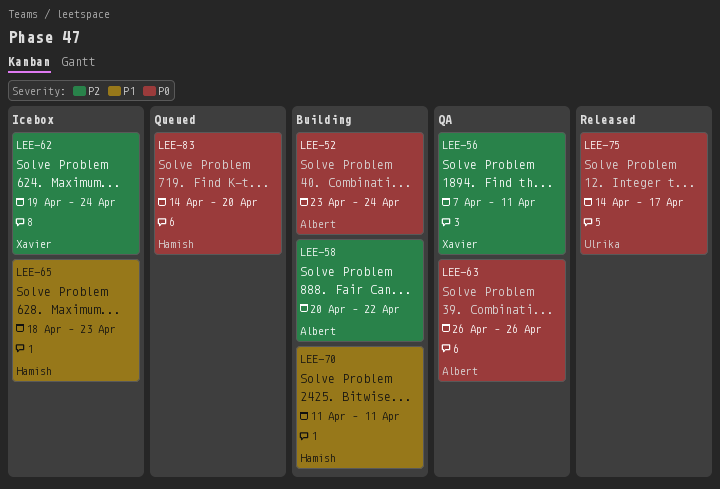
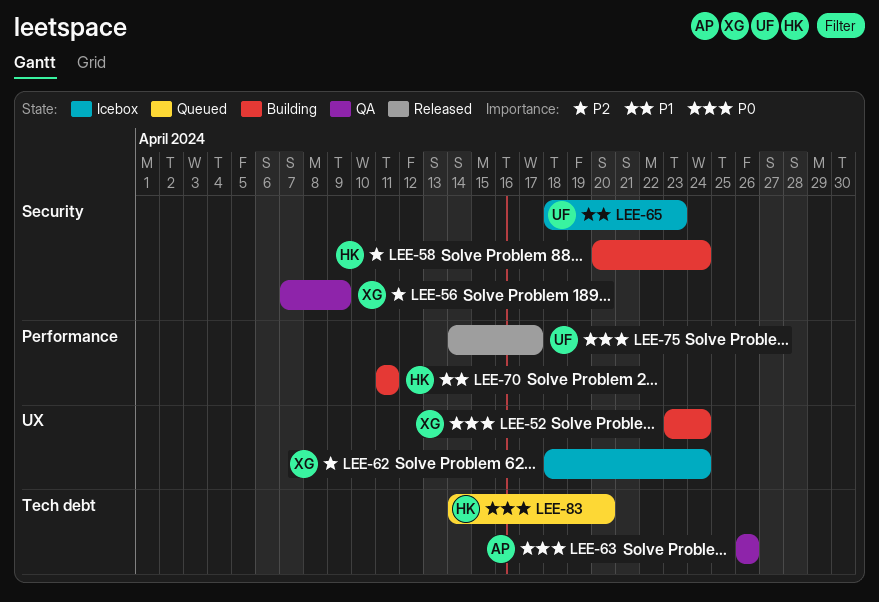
LEE-52, owner: Albert -> Xavier
LEE-56, due: Apr 11 -> Apr 9
LEE-58, owner: Albert -> Hamish
LEE-58, due: Apr 22 -> Apr 24
LEE-62, start: Apr 19 -> Apr 18
LEE-65, owner: Hamish -> Ulrika

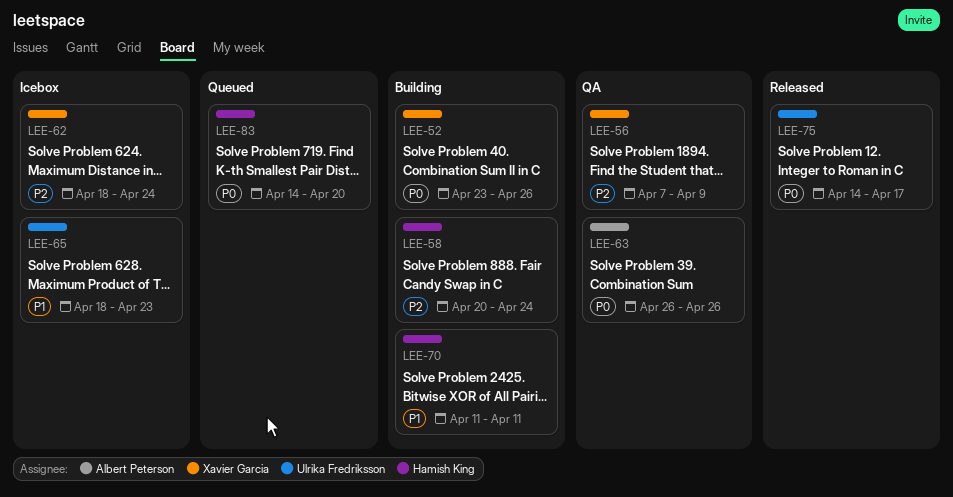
LEE-52, due: Apr 24 -> Apr 26

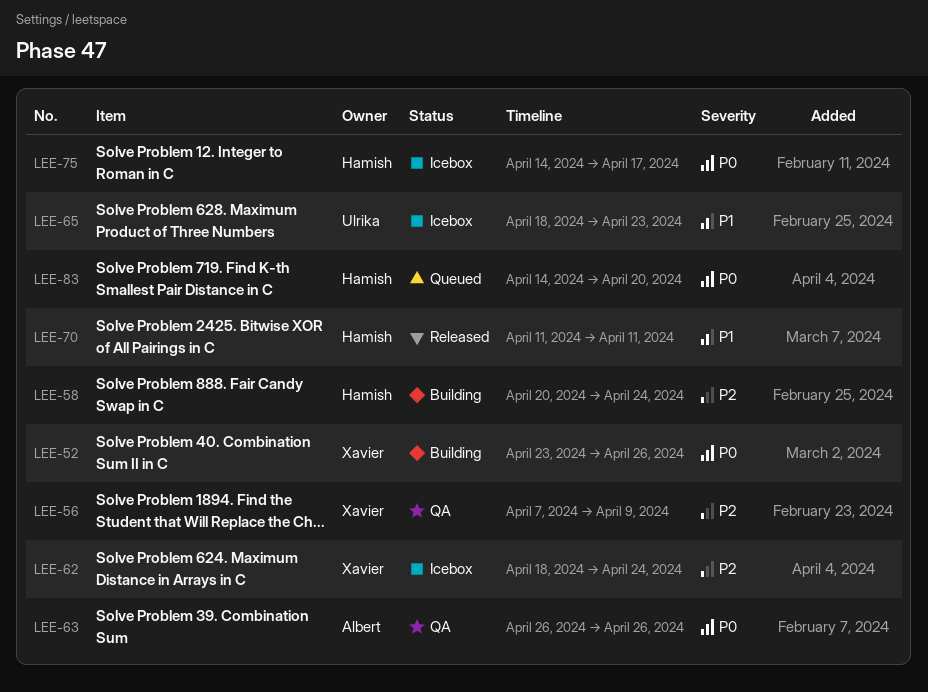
LEE-70, status: Building -> Released
LEE-75, status: Released -> Icebox
LEE-75, owner: Ulrika Fredriksson -> Hamish King

